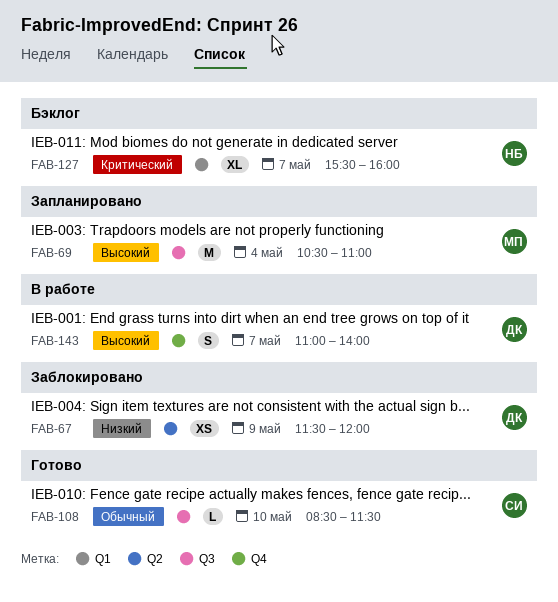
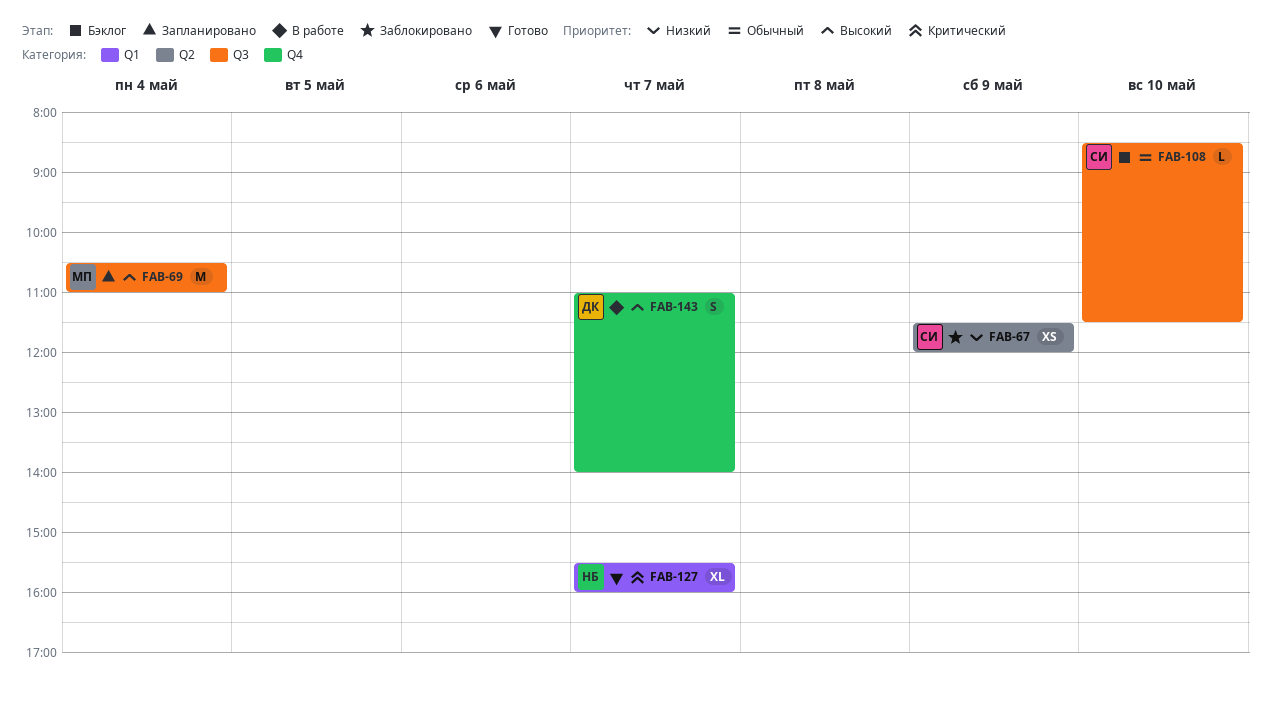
FAB-67, owner: ДК -> СИ
FAB-108, status: Готово -> Бэклог
FAB-127, status: Бэклог -> Готово

